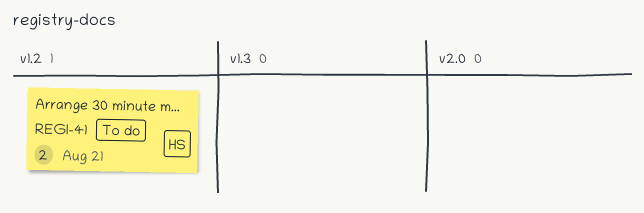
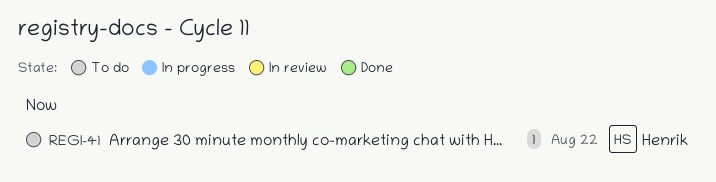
REGI-41, estimate: 2 -> 1
REGI-41, due: Aug 21 -> Aug 22

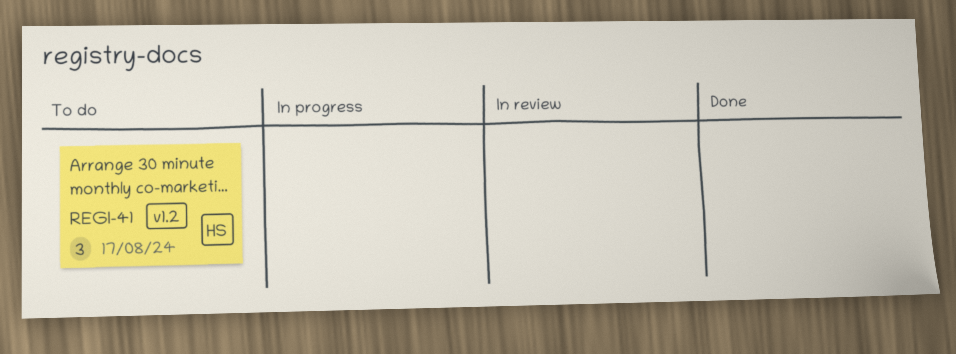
REGI-41, estimate: 1 -> 3
REGI-41, due: Aug 22 -> Aug 17

